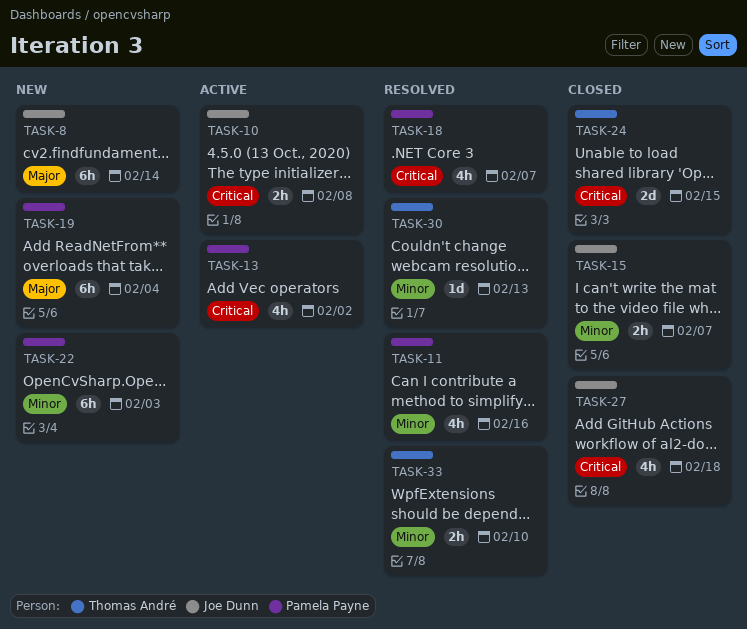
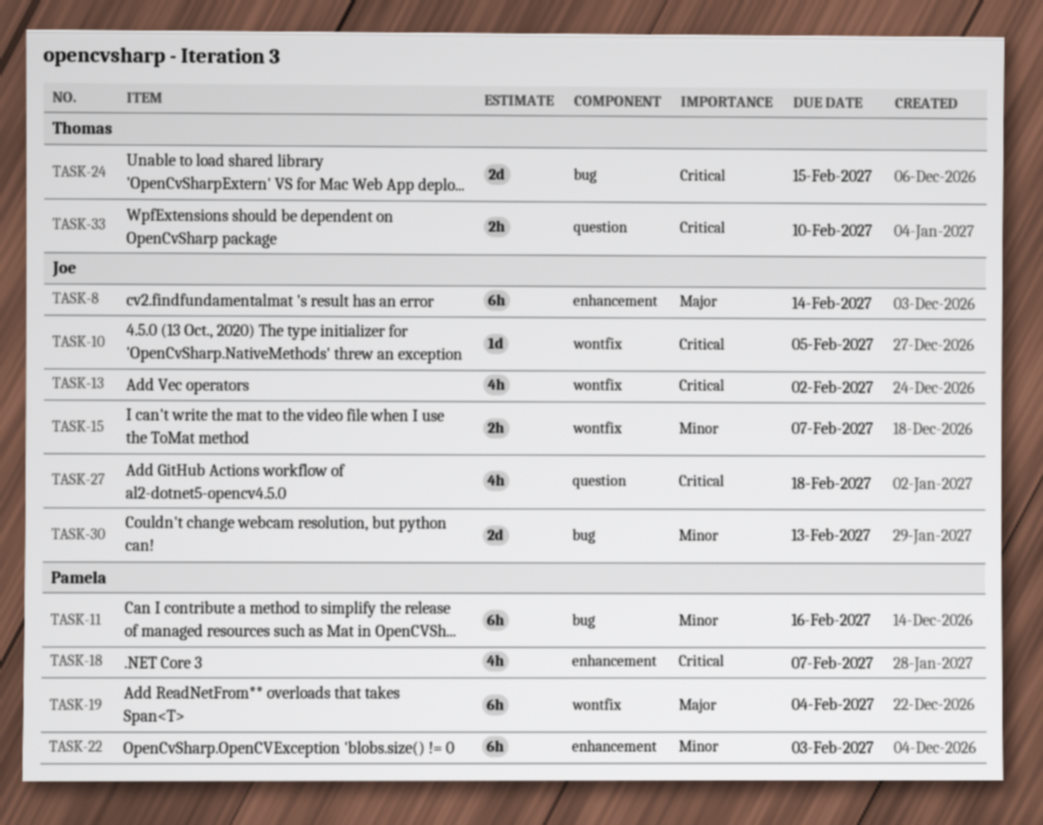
TASK-10, estimate: 2h -> 1d
TASK-10, due: Feb 8 -> Feb 5
TASK-11, estimate: 4h -> 6h
TASK-13, owner: Pamela Payne -> Joe Dunn
TASK-30, owner: Thomas André -> Joe Dunn
TASK-30, estimate: 1d -> 2d
TASK-33, priority: Minor -> Critical

